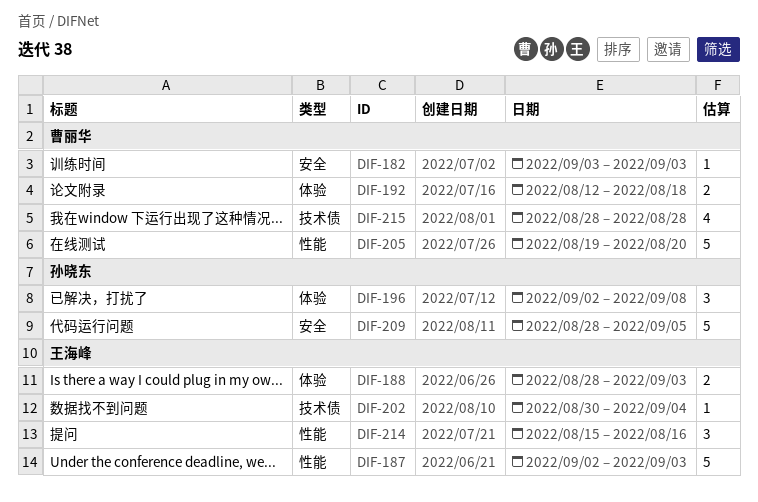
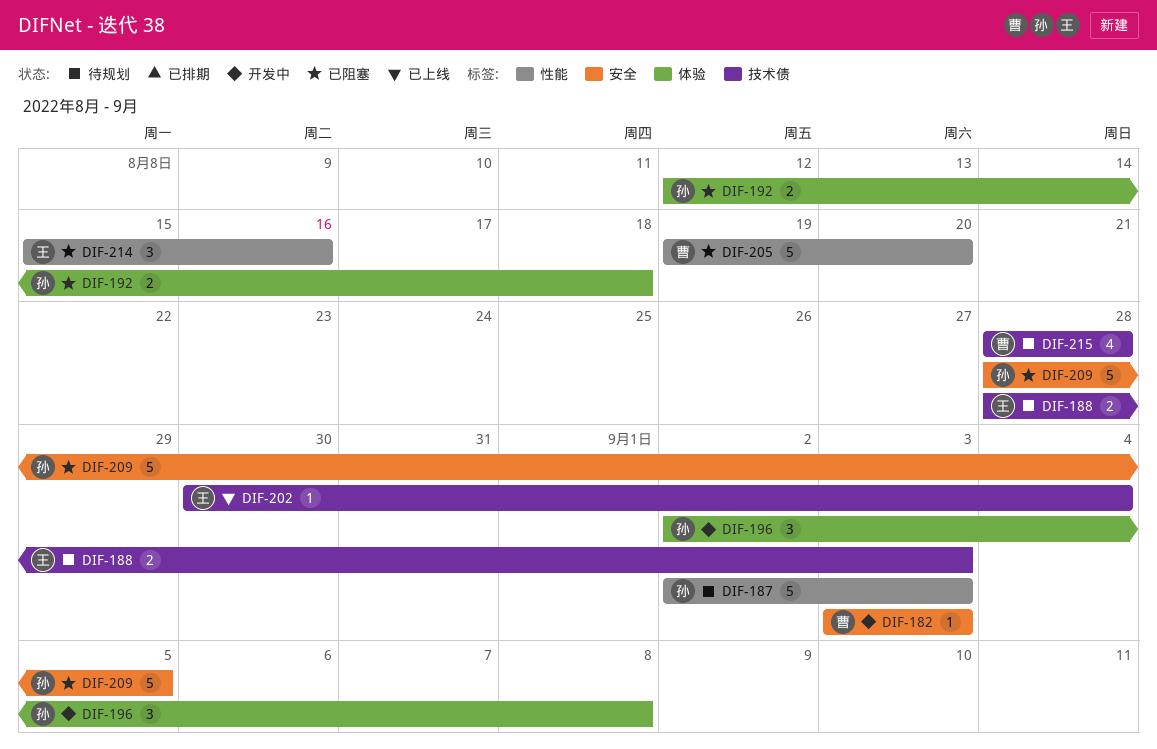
DIF-187, owner: 王海峰 -> 孙晓东
DIF-188, label: 体验 -> 技术债
DIF-192, owner: 曹丽华 -> 孙晓东

